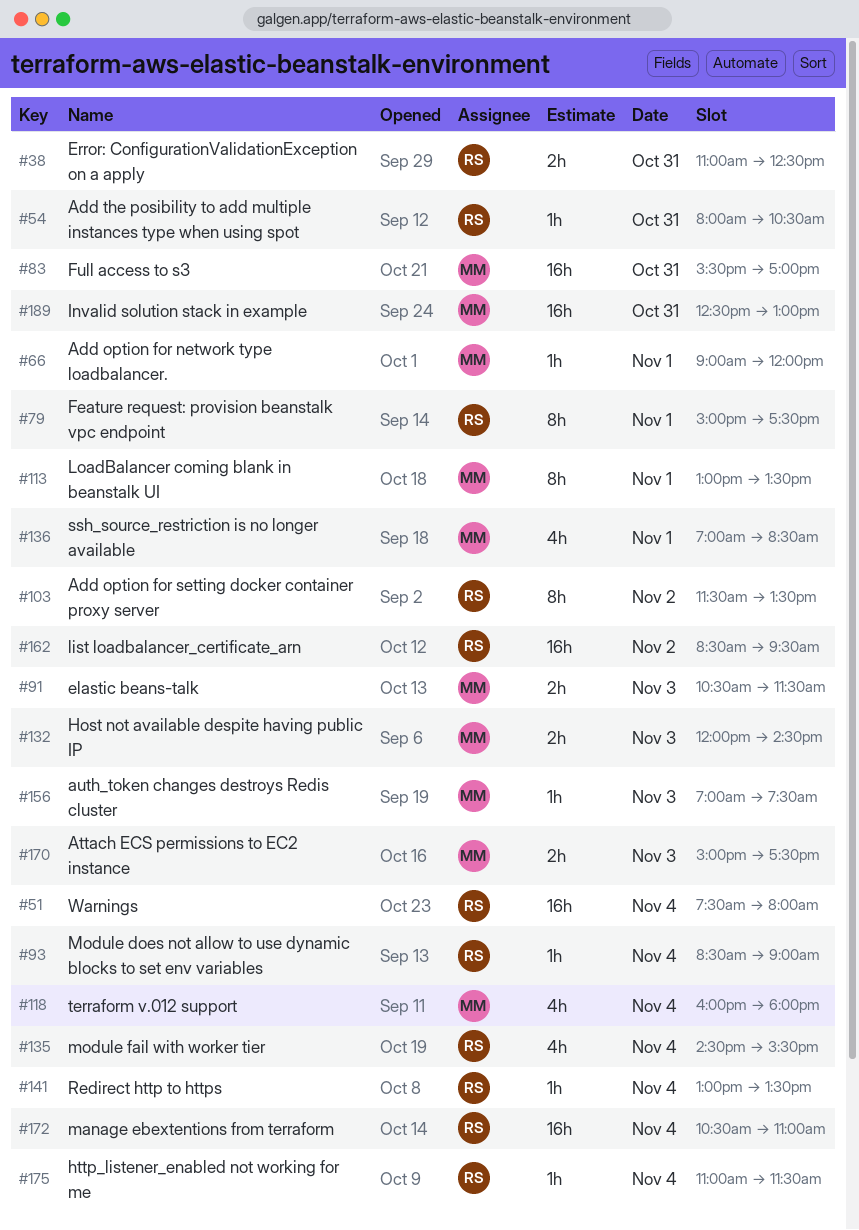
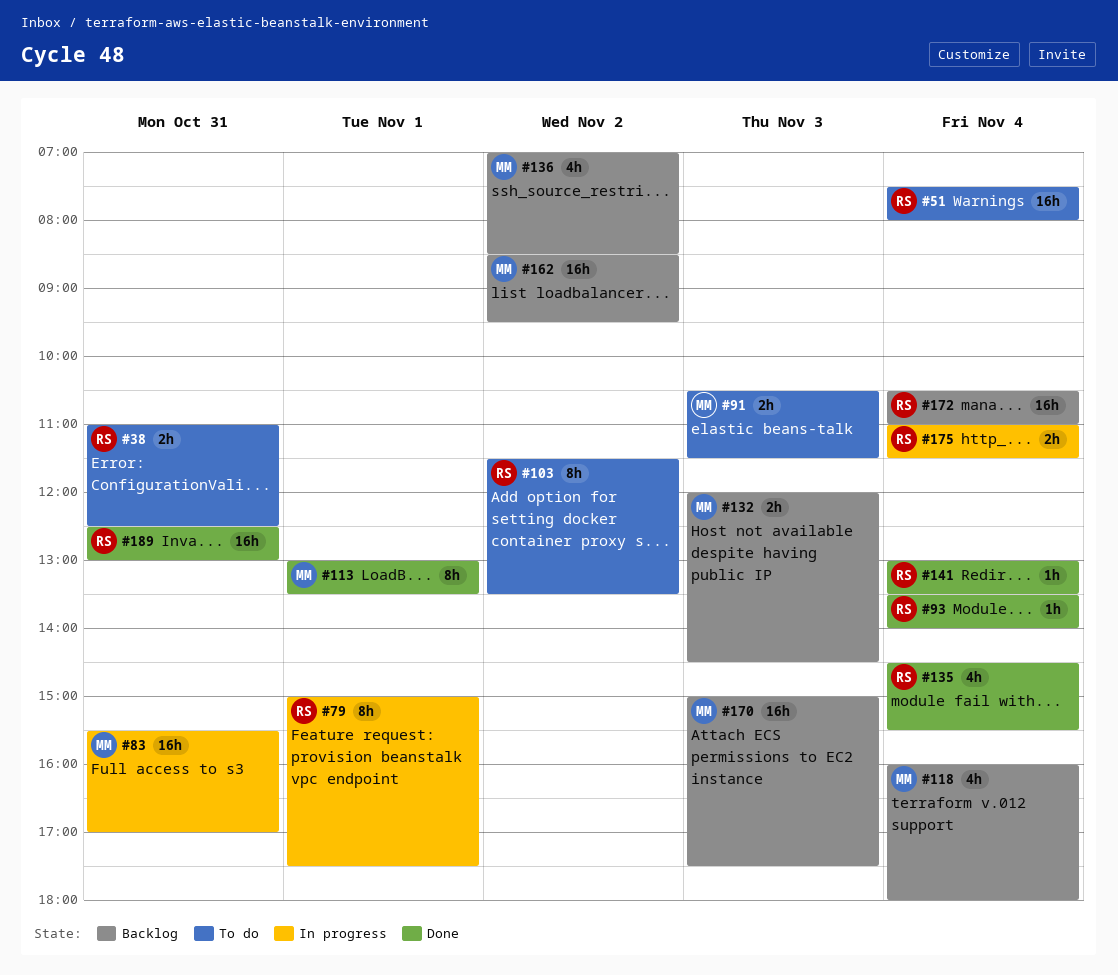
#54: present -> none
#66: present -> none
#93, begins: 08:30 -> 13:30
#93, ends: 09:00 -> 14:00
#136, day: Nov 1 -> Nov 2
#156: present -> none
#162, owner: RS -> MM
#170, estimate: 2h -> 16h
#175, estimate: 1h -> 2h
#189, owner: MM -> RS

